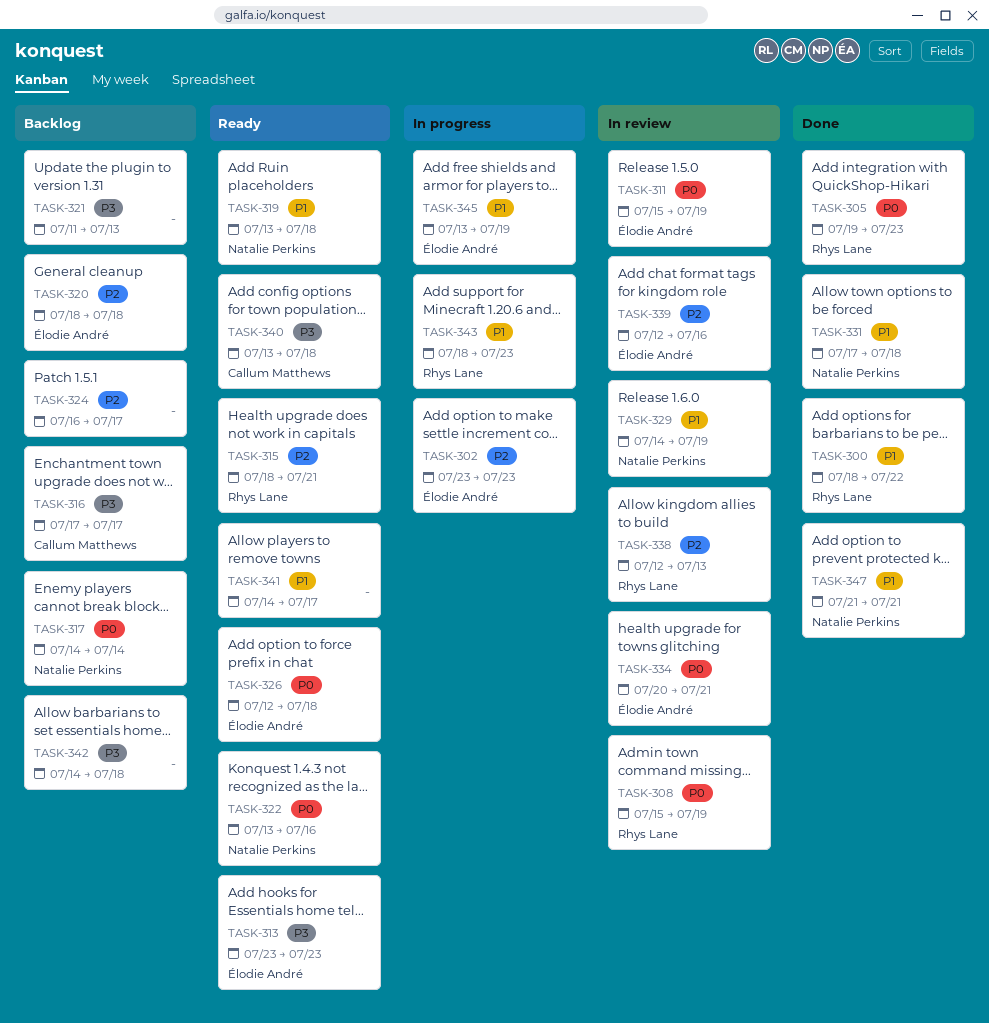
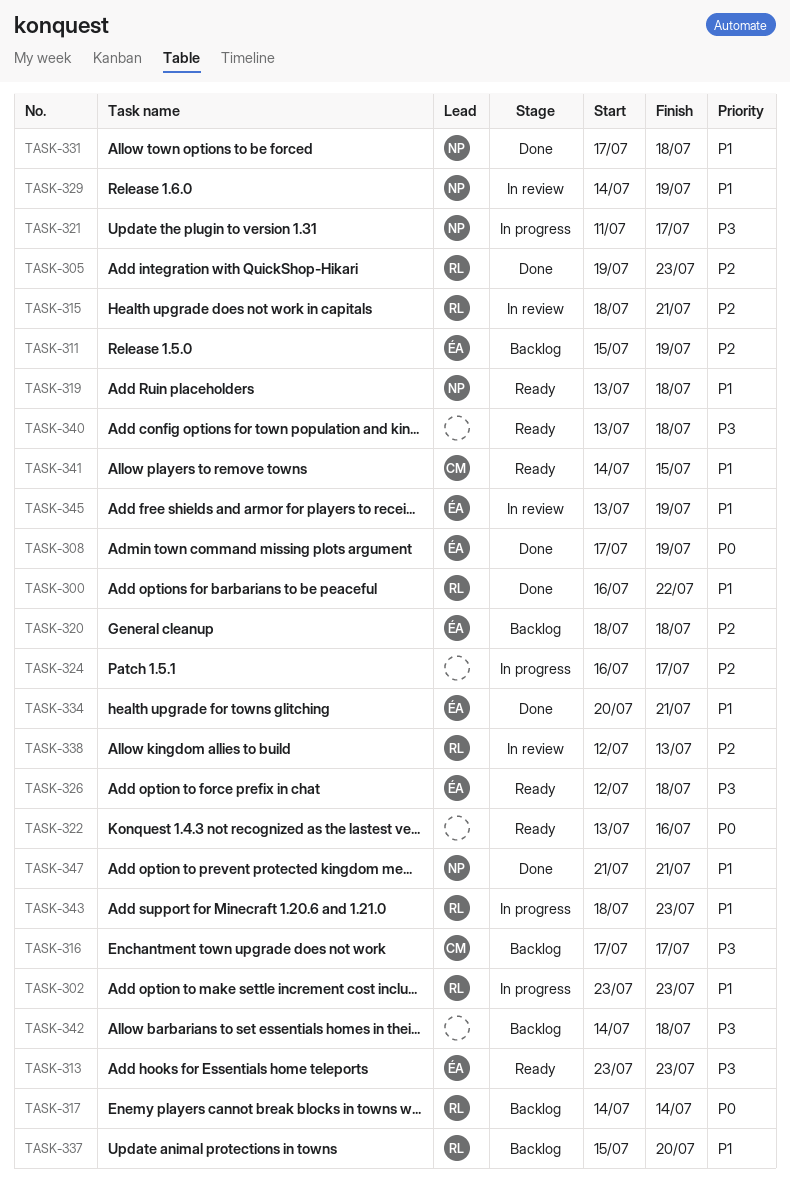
TASK-300, start: Jul 18 -> Jul 16
TASK-302, owner: Élodie André -> Rhys Lane
TASK-302, priority: P2 -> P1
TASK-305, priority: P0 -> P2
TASK-308, status: In review -> Done
TASK-308, owner: Rhys Lane -> Élodie André
TASK-308, start: Jul 15 -> Jul 17
TASK-311, status: In review -> Backlog
TASK-311, priority: P0 -> P2
TASK-315, status: Ready -> In review
TASK-317, owner: Natalie Perkins -> Rhys Lane
TASK-321, status: Backlog -> In progress
TASK-321, owner: none -> Natalie Perkins
TASK-321, due: Jul 13 -> Jul 17
TASK-322, owner: Natalie Perkins -> none
TASK-324, status: Backlog -> In progress
TASK-326, priority: P0 -> P3
TASK-334, status: In review -> Done
TASK-334, priority: P0 -> P1
TASK-337: none -> present
TASK-339: present -> none
TASK-340, owner: Callum Matthews -> none
TASK-341, owner: none -> Callum Matthews
TASK-341, due: Jul 17 -> Jul 15
TASK-345, status: In progress -> In review

